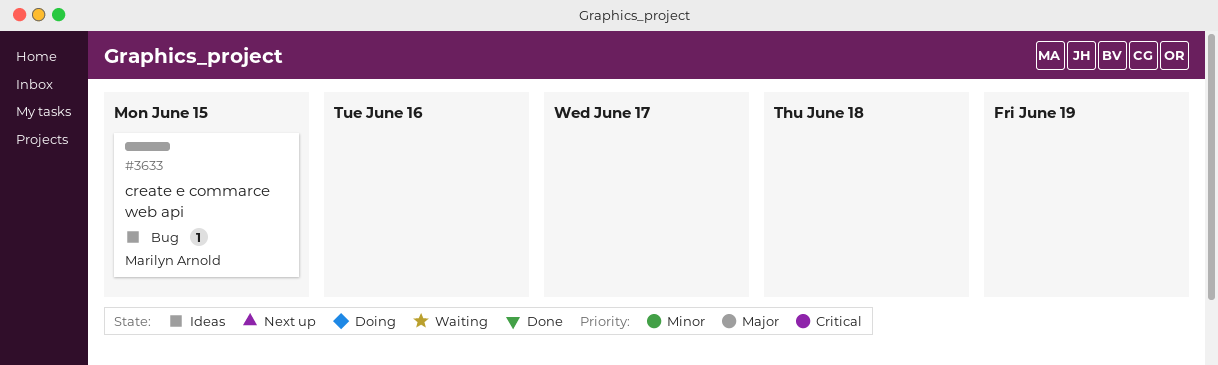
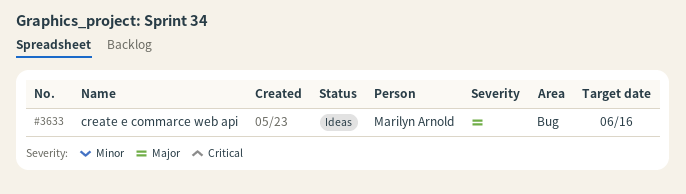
#3633, due: Jun 15 -> Jun 16

